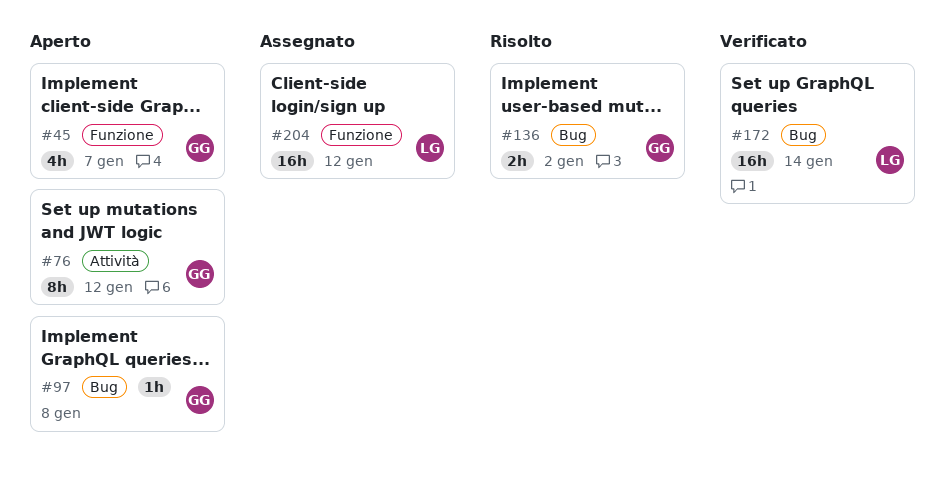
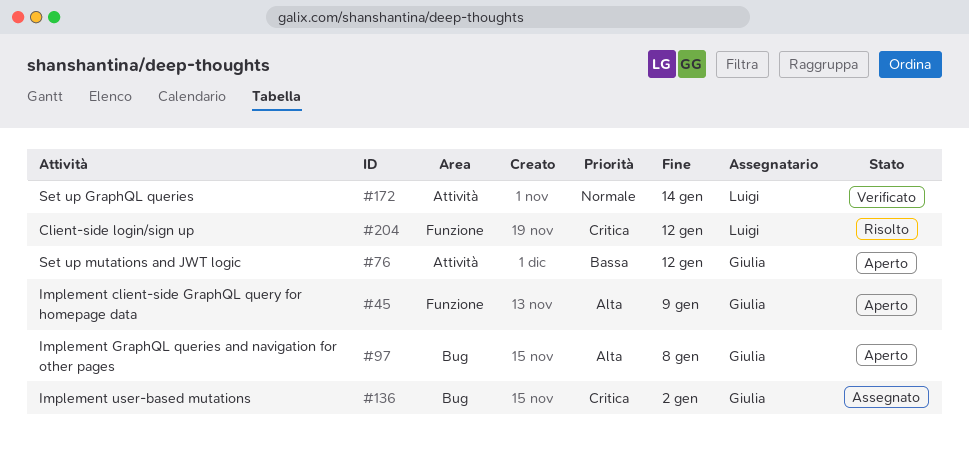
#45, due: Jan 7 -> Jan 9
#136, status: Risolto -> Assegnato
#172, label: Bug -> Attività
#204, status: Assegnato -> Risolto

